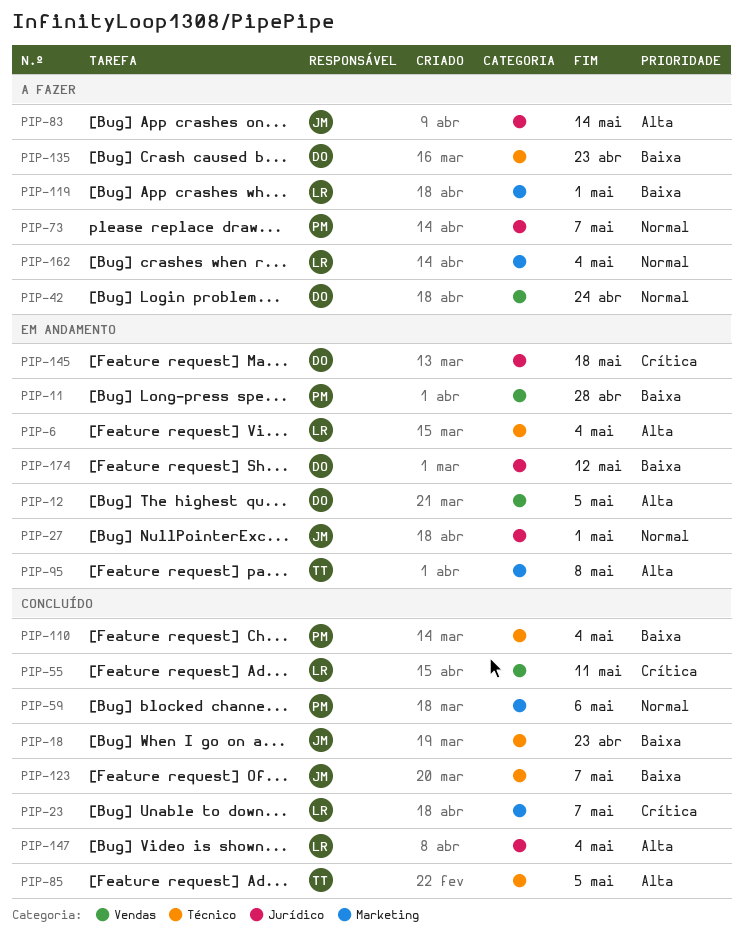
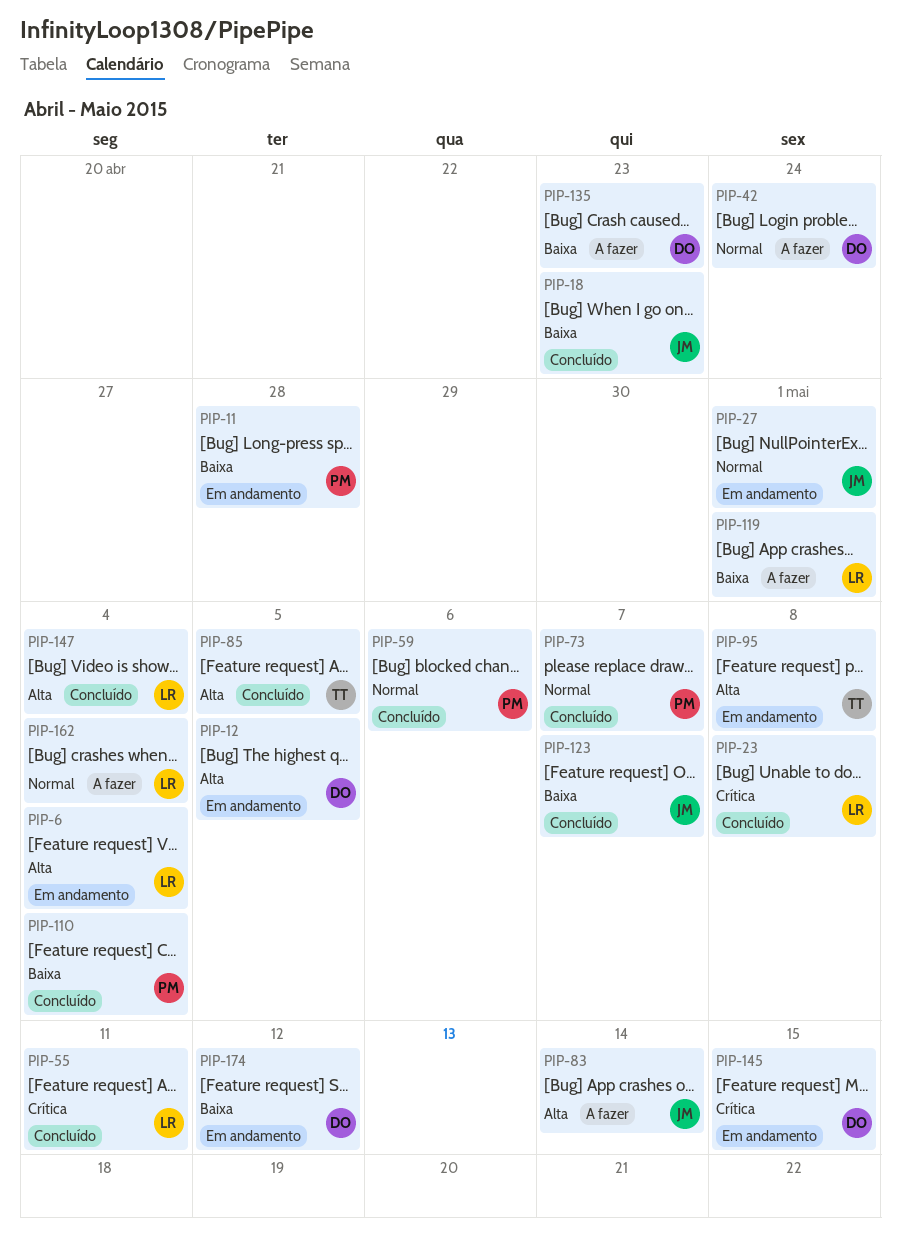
PIP-23, due: May 7 -> May 8
PIP-73, status: A fazer -> Concluído
PIP-145, due: May 18 -> May 15

